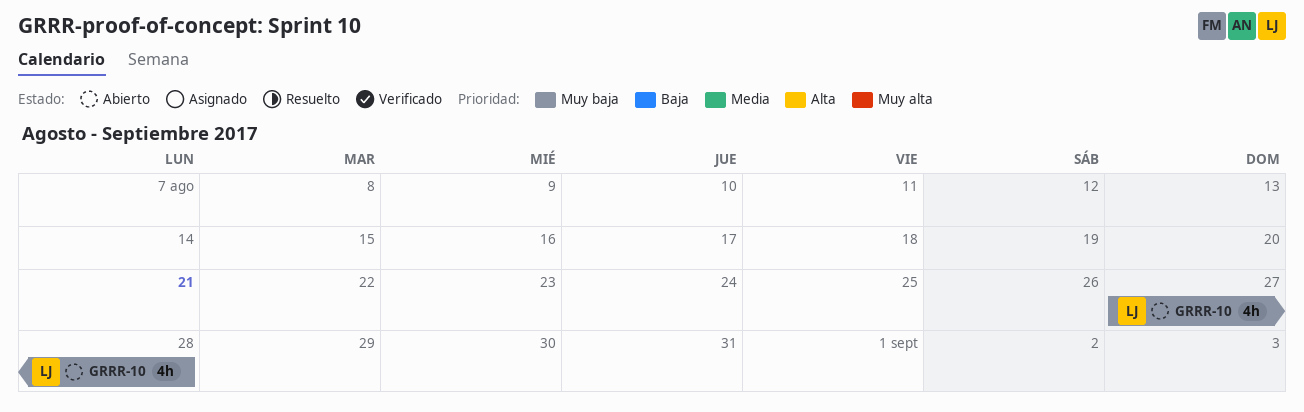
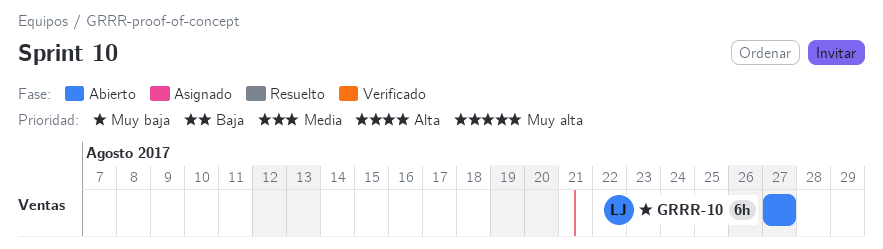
GRRR-10, estimate: 4h -> 6h
GRRR-10, due: Aug 28 -> Aug 27

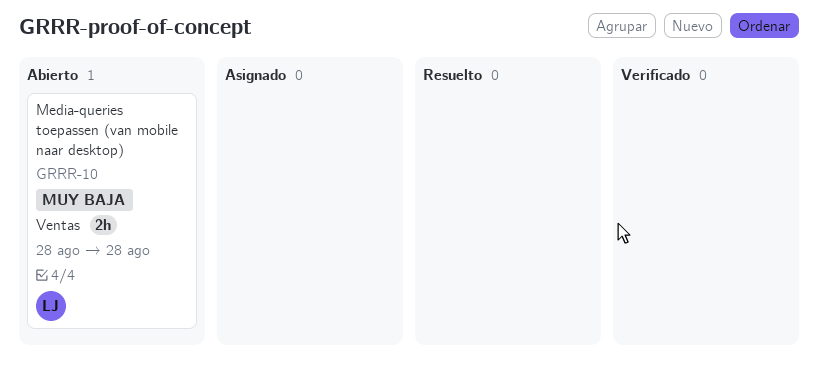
GRRR-10, estimate: 6h -> 2h
GRRR-10, start: Aug 27 -> Aug 28
GRRR-10, due: Aug 27 -> Aug 28

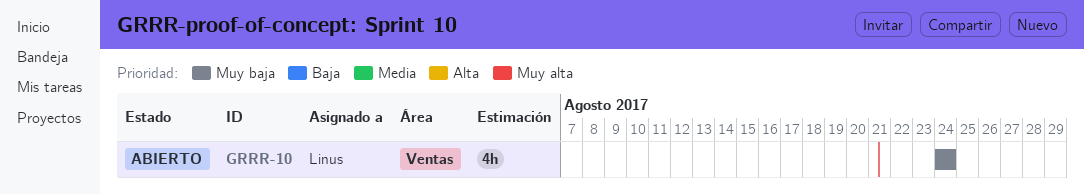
GRRR-10, estimate: 2h -> 4h
GRRR-10, start: Aug 28 -> Aug 24
GRRR-10, due: Aug 28 -> Aug 24

